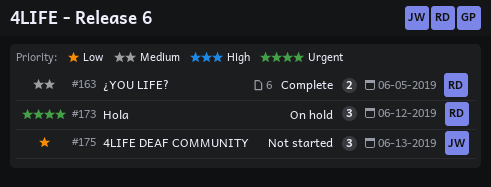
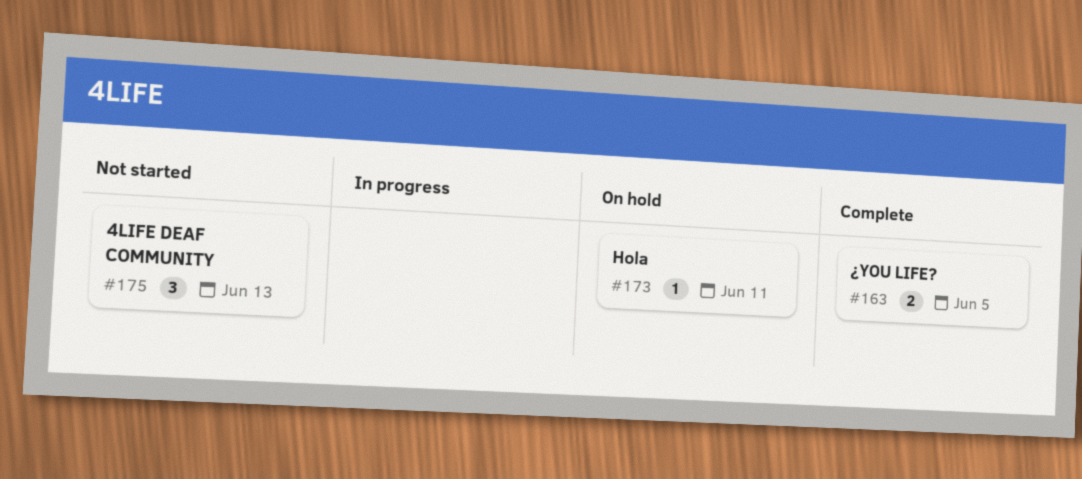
#173, estimate: 3 -> 1
#173, due: Jun 12 -> Jun 11

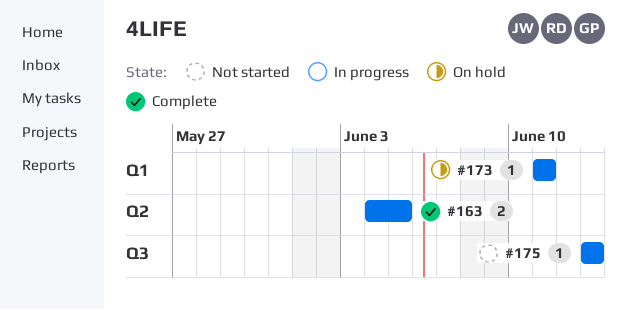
#175, estimate: 3 -> 1

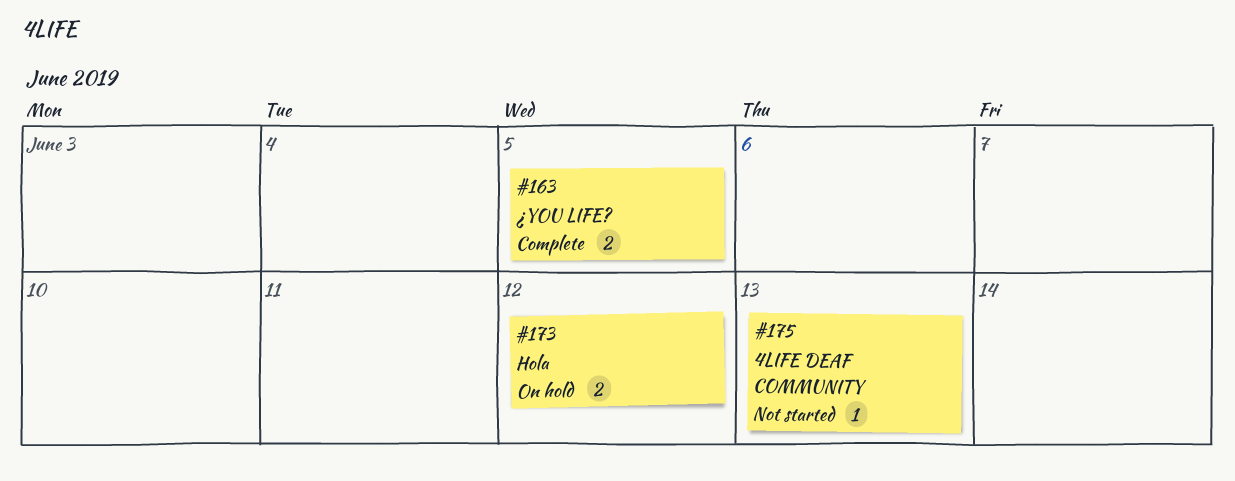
#173, estimate: 1 -> 2
#173, due: Jun 11 -> Jun 12

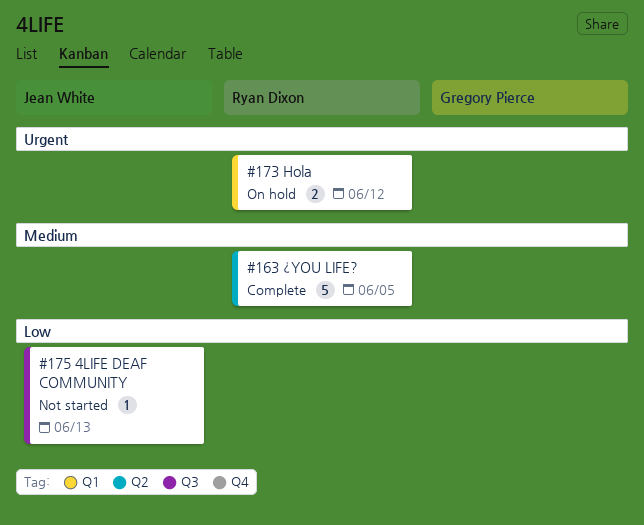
#163, estimate: 2 -> 5

